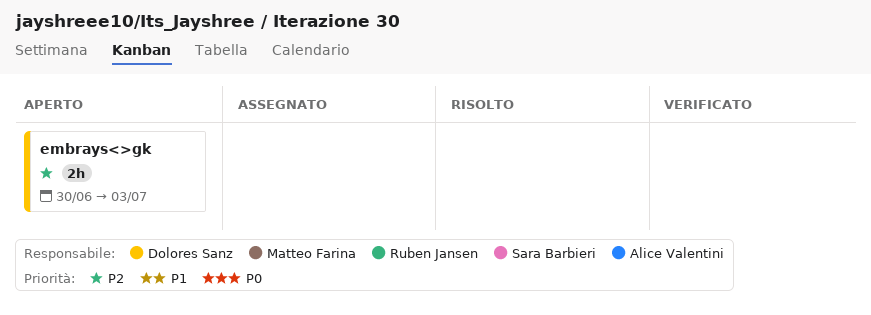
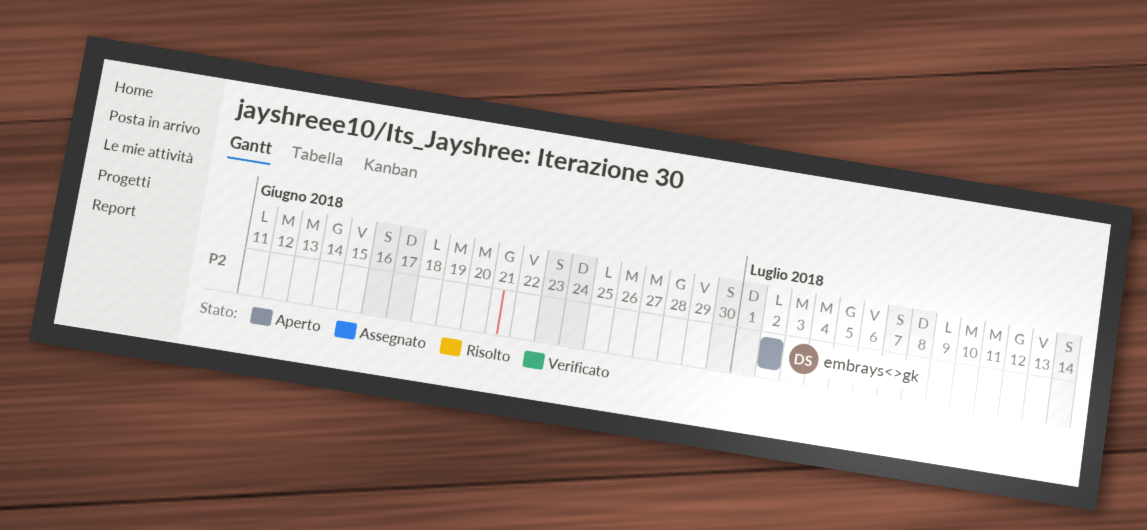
embrays<>gk, start: Jun 30 -> Jul 2
embrays<>gk, due: Jul 3 -> Jul 2

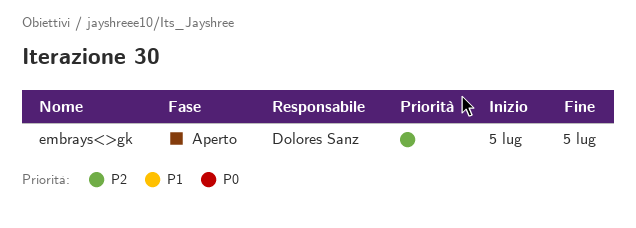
embrays<>gk, start: Jul 2 -> Jul 5
embrays<>gk, due: Jul 2 -> Jul 5

